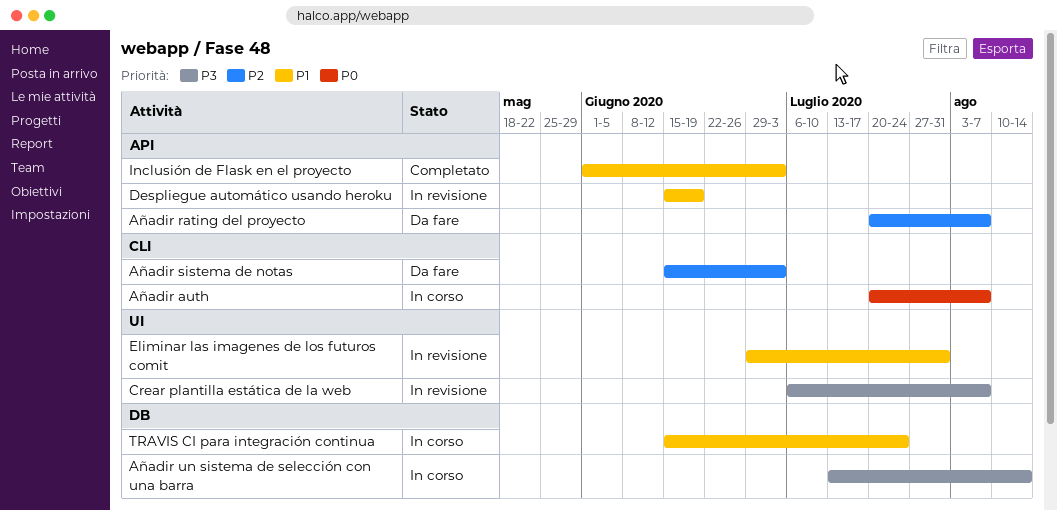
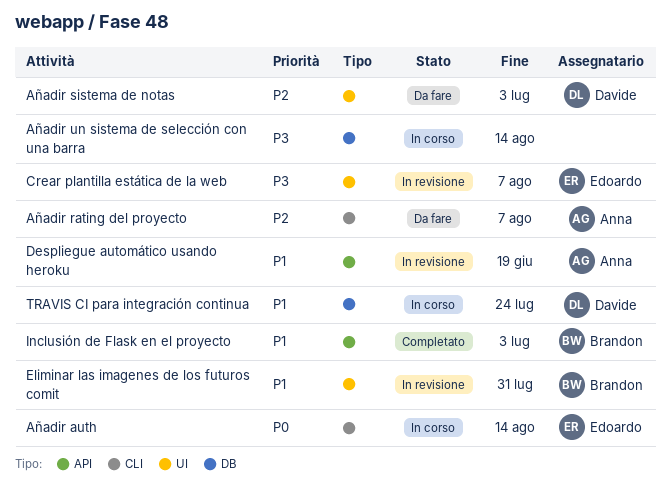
Añadir auth, due: Aug 7 -> Aug 14
Añadir rating del proyecto, label: API -> CLI
Añadir sistema de notas, label: CLI -> UI

